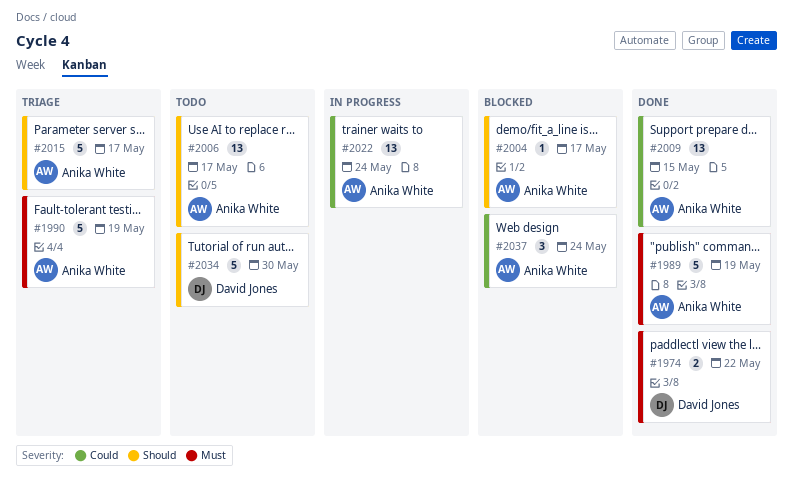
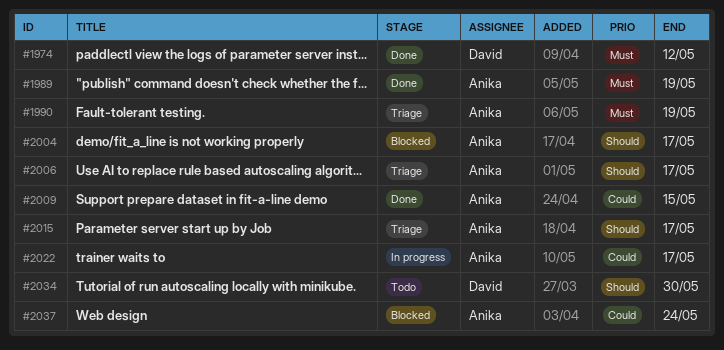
#1974, due: May 22 -> May 12
#2006, status: Todo -> Triage
#2022, due: May 24 -> May 17

